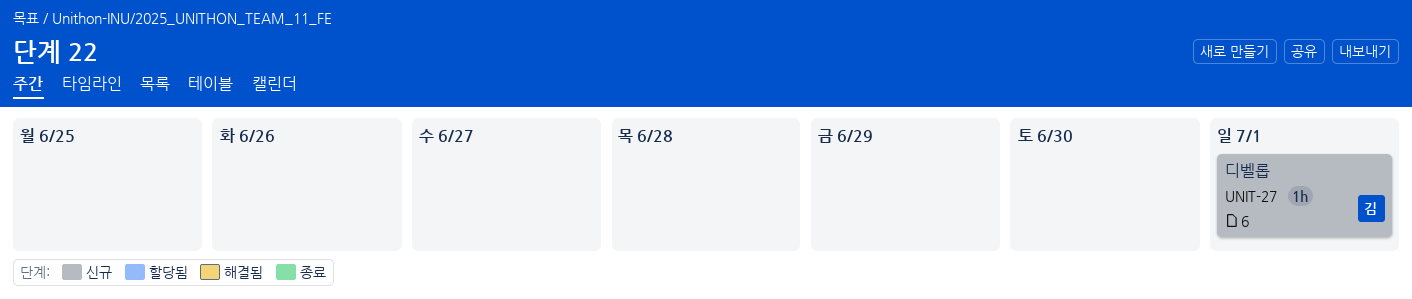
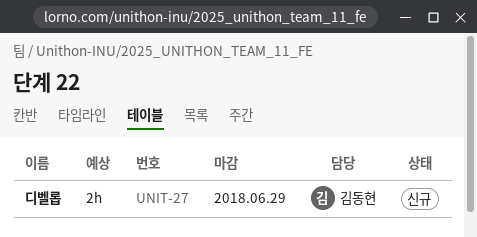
UNIT-27, estimate: 1h -> 2h
UNIT-27, due: Jul 1 -> Jun 29

